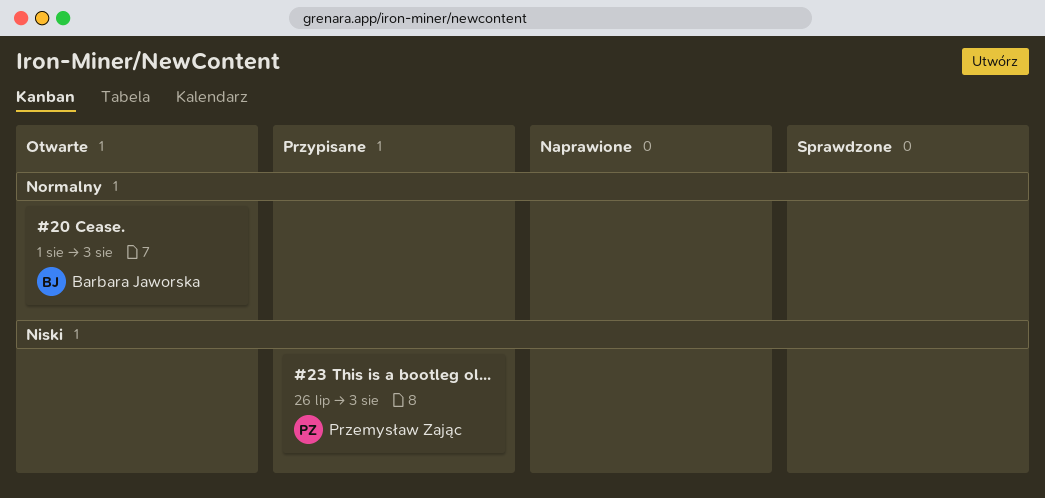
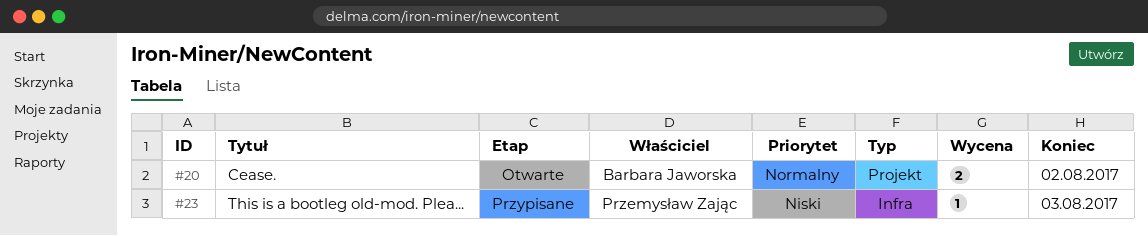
#20, due: Aug 3 -> Aug 2

